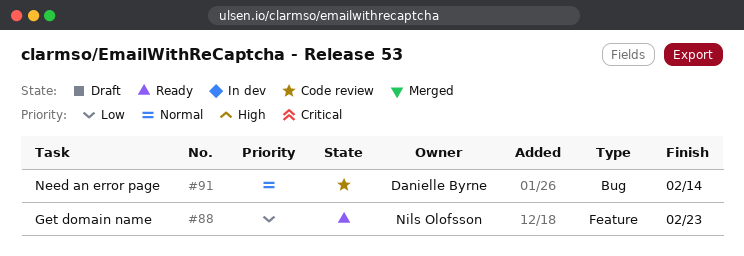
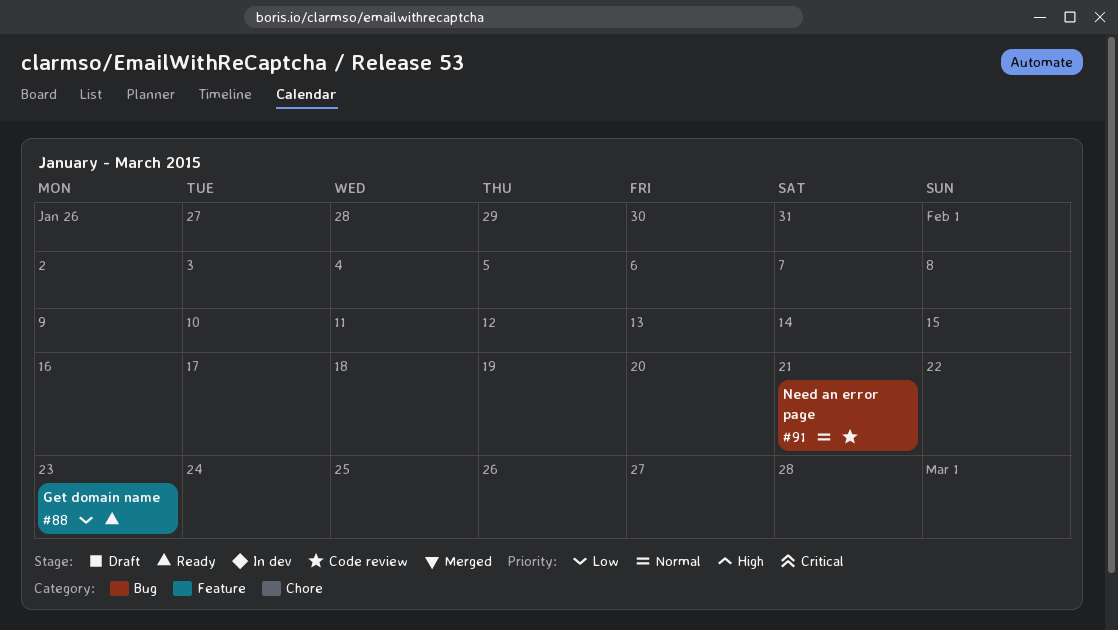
#91, due: Feb 14 -> Feb 21

